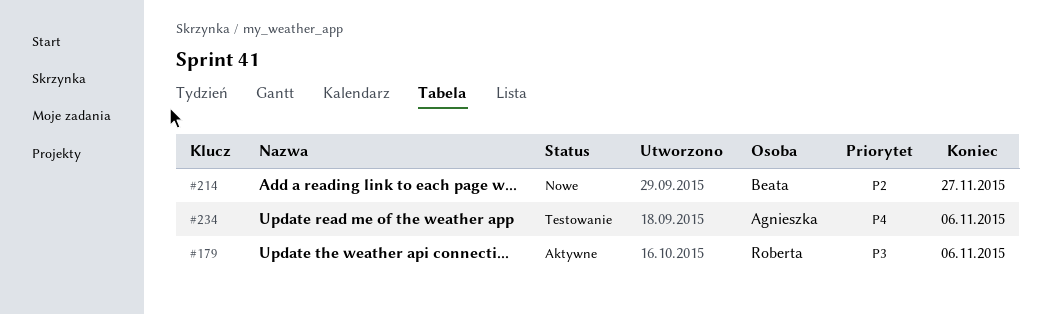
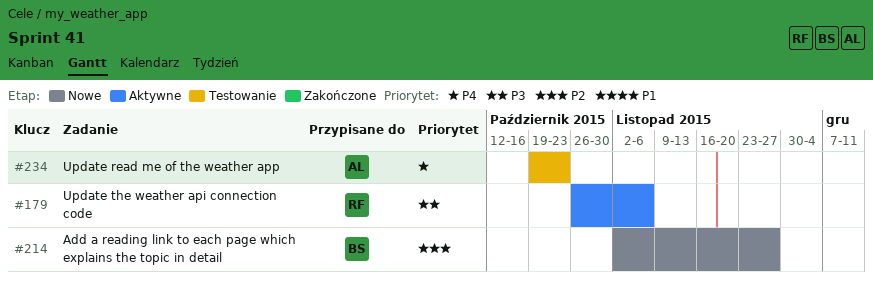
#234, due: Nov 6 -> Oct 23

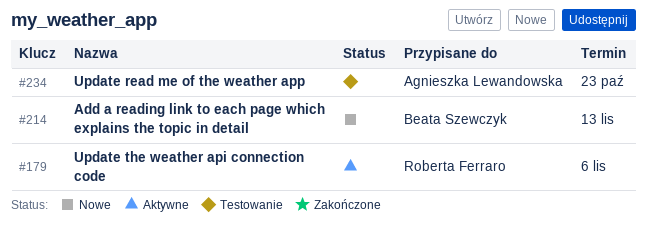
#214, due: Nov 27 -> Nov 13

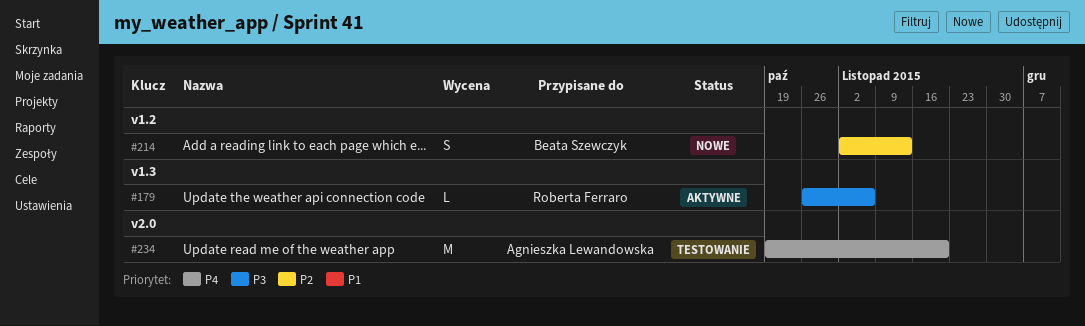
#234, due: Oct 23 -> Nov 20

